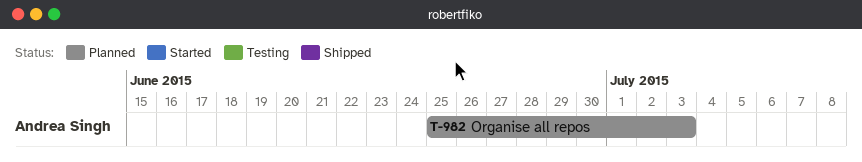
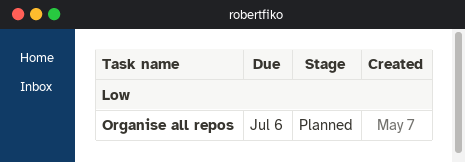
Organise all repos, due: Jul 3 -> Jul 6

